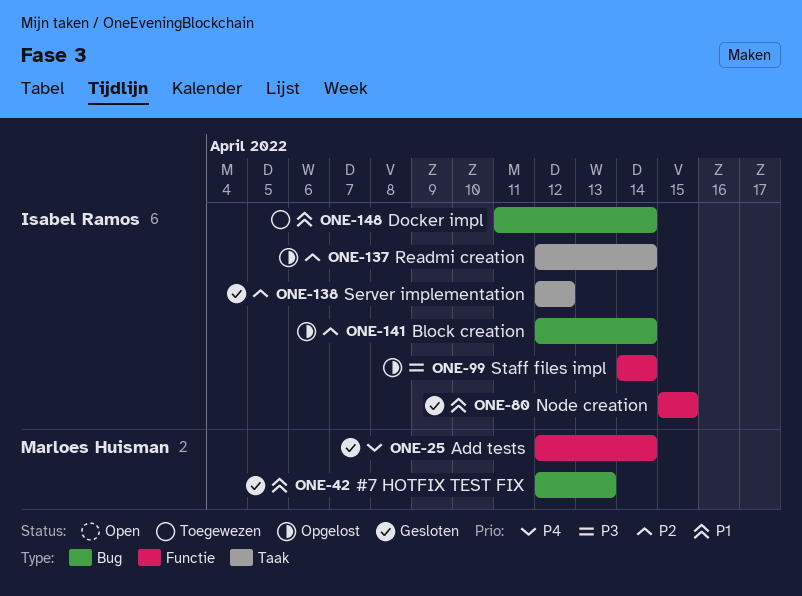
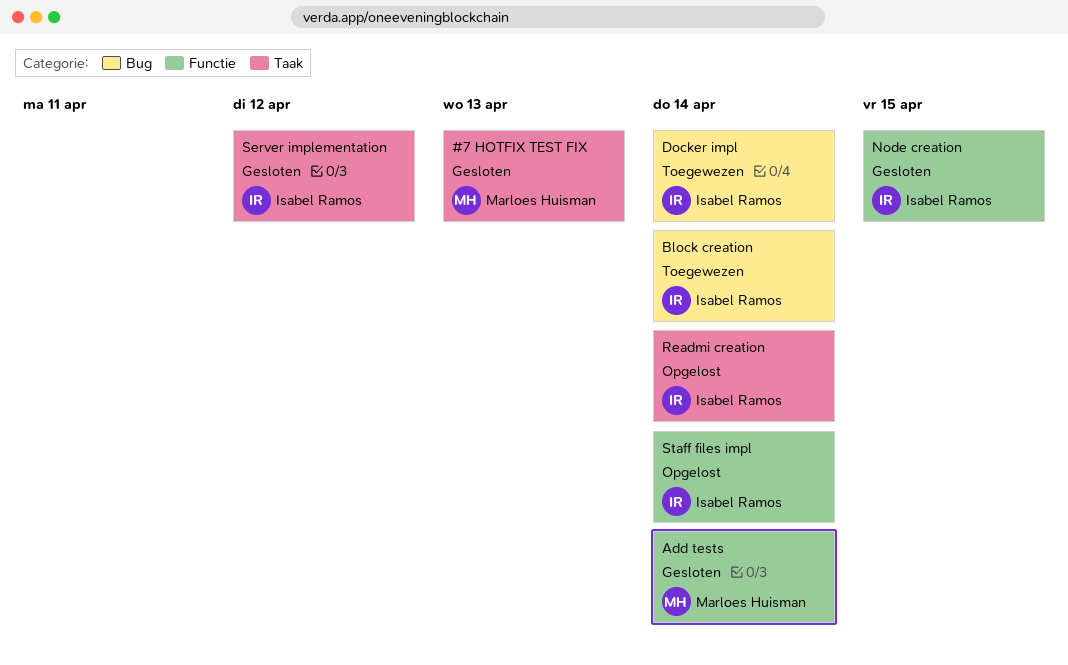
#7 HOTFIX TEST FIX, label: Bug -> Taak
Block creation, status: Opgelost -> Toegewezen

